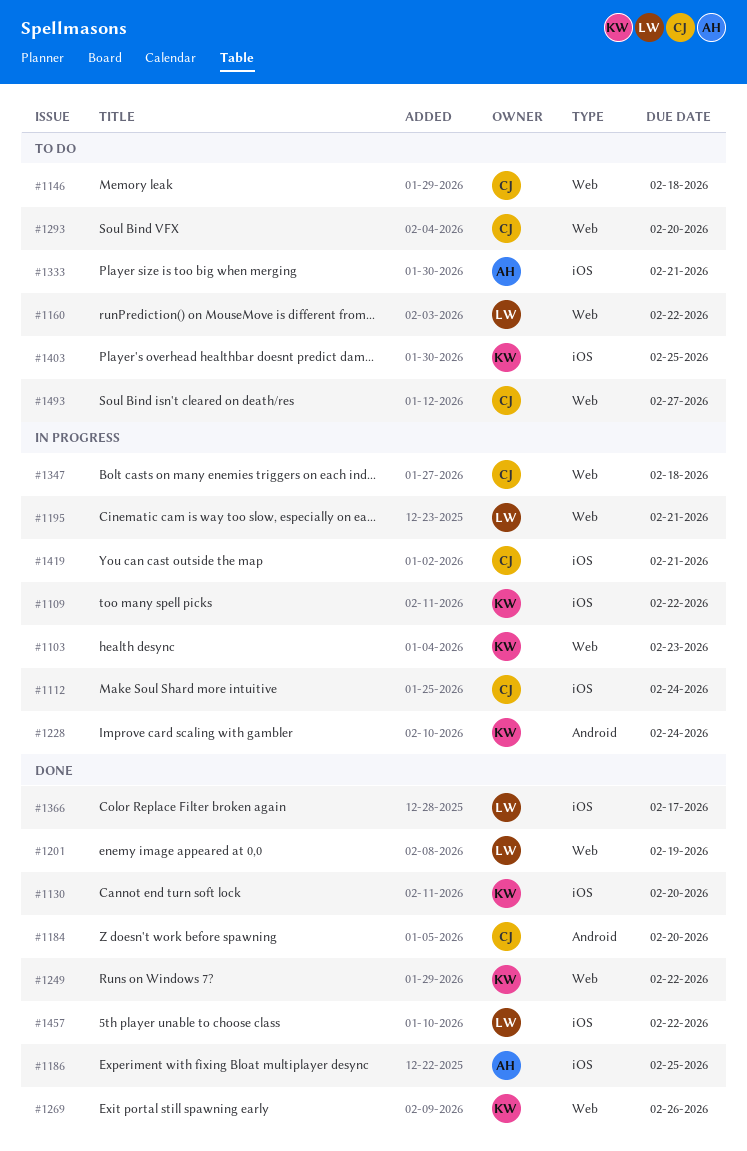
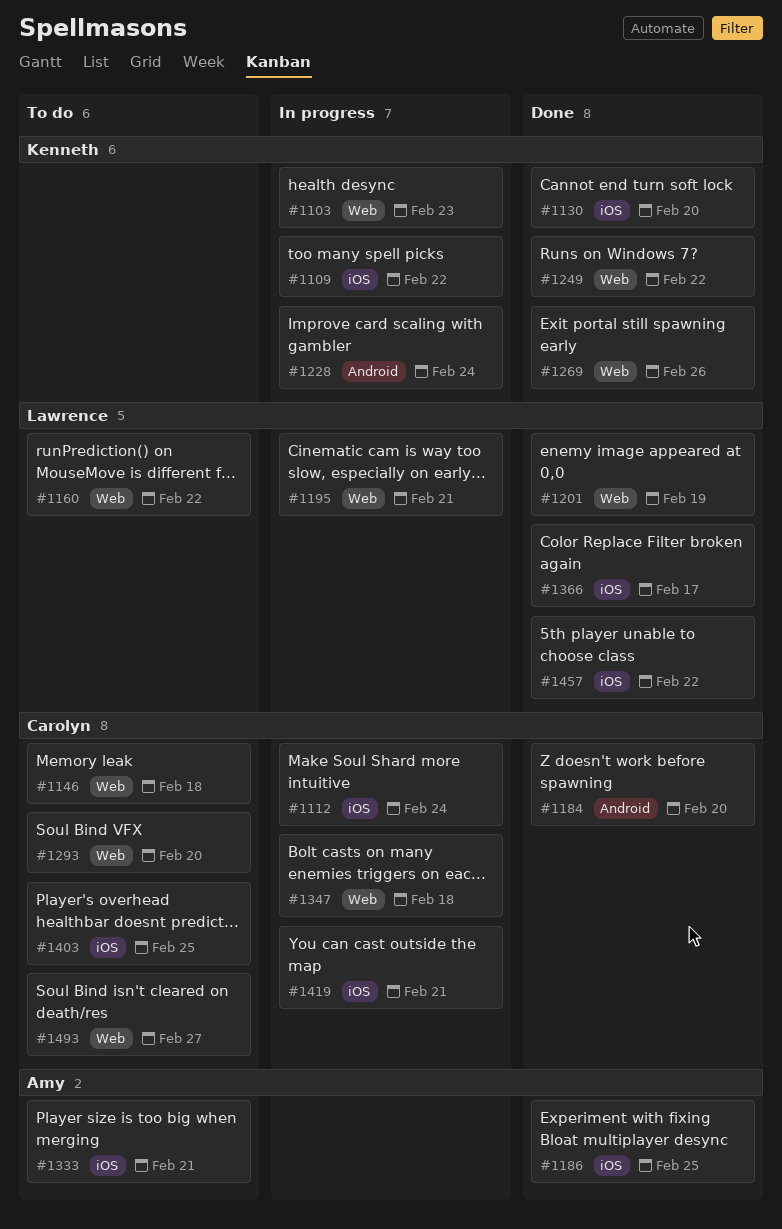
#1403, owner: Kenneth -> Carolyn

